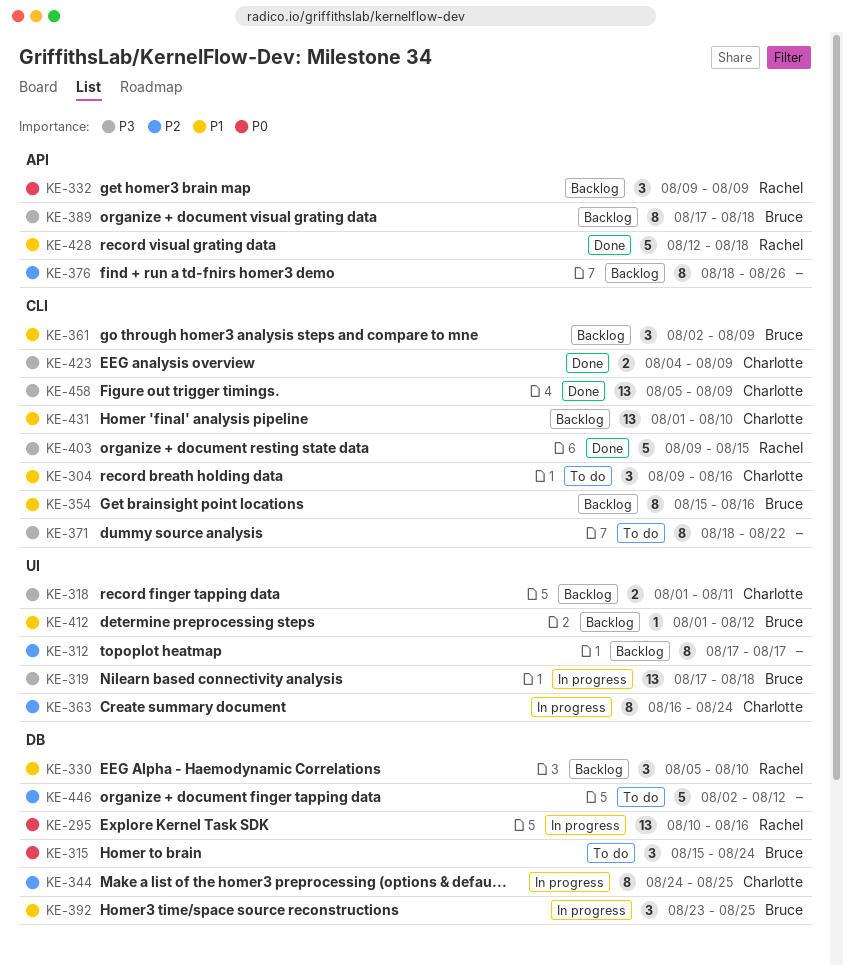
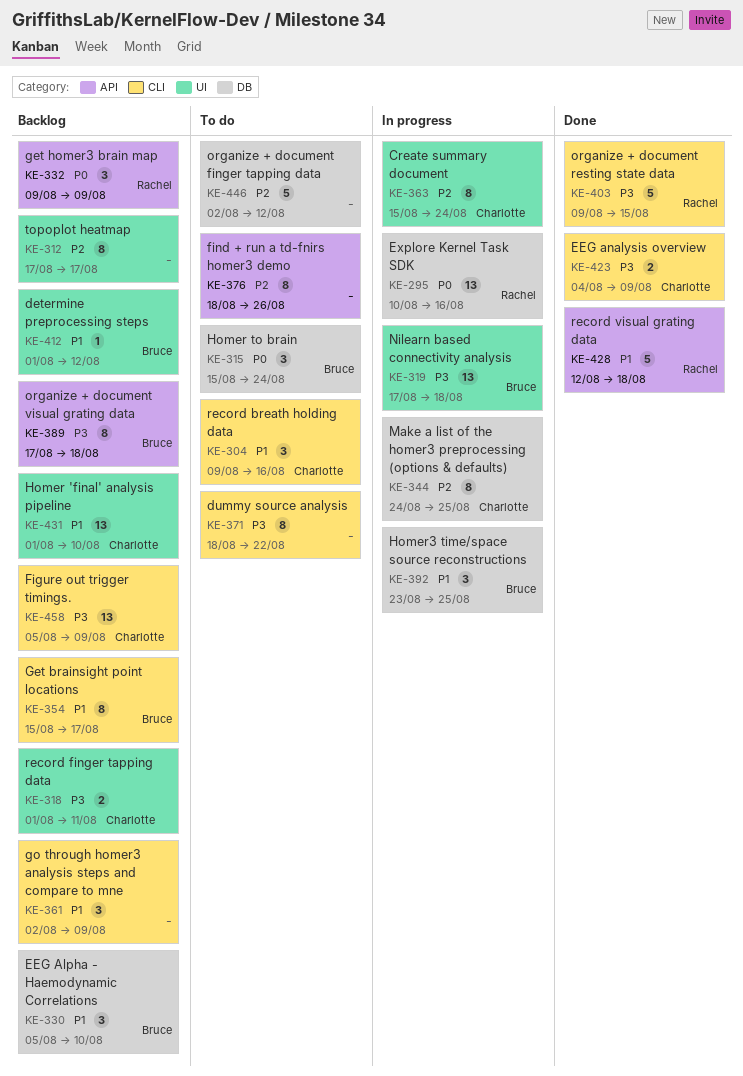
KE-330, owner: Rachel -> Bruce
KE-354, due: Aug 16 -> Aug 17
KE-361, owner: Bruce -> none
KE-363, start: Aug 16 -> Aug 15
KE-376, status: Backlog -> To do
KE-431, label: CLI -> UI
KE-458, status: Done -> Backlog

